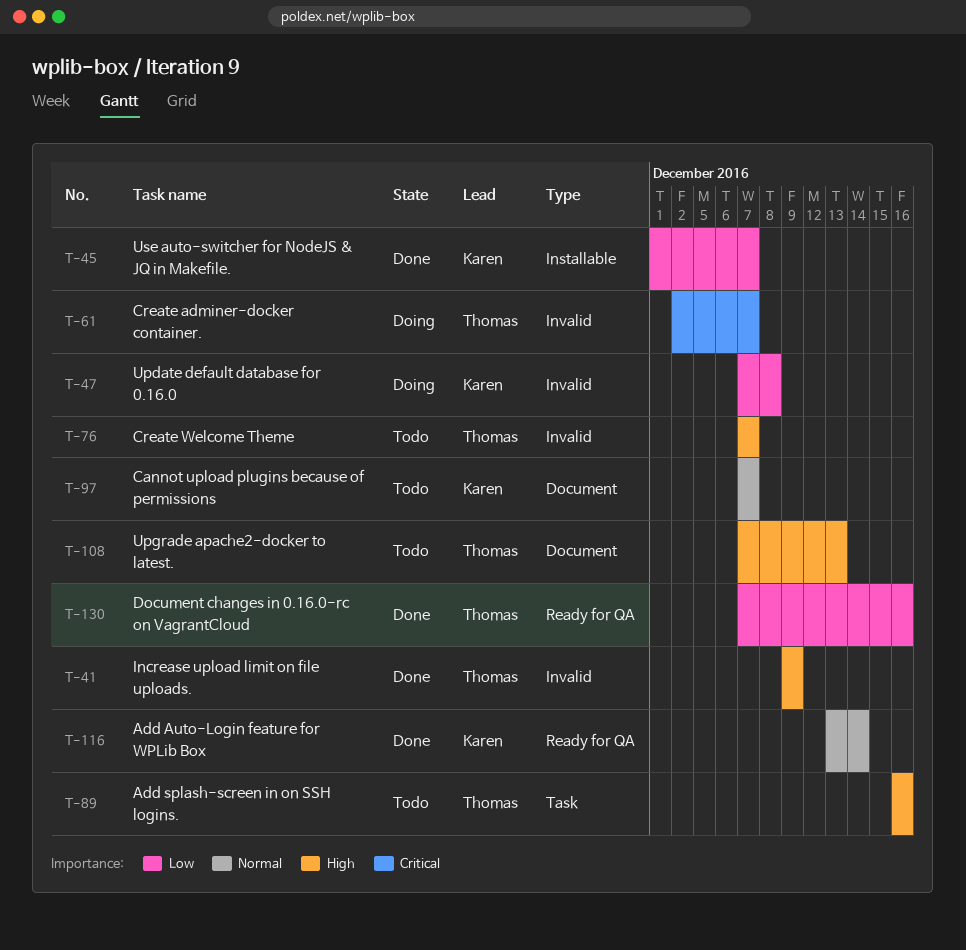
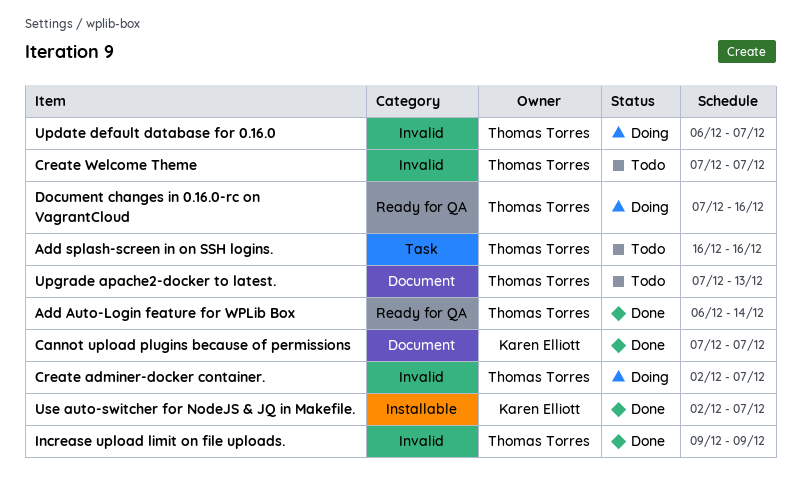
Add Auto-Login feature for WPLib Box, owner: Karen Elliott -> Thomas Torres
Add Auto-Login feature for WPLib Box, start: Dec 13 -> Dec 6
Cannot upload plugins because of permissions, status: Todo -> Done
Document changes in 0.16.0-rc on VagrantCloud, status: Done -> Doing
Update default database for 0.16.0, owner: Karen Elliott -> Thomas Torres
Update default database for 0.16.0, start: Dec 7 -> Dec 6
Update default database for 0.16.0, due: Dec 8 -> Dec 7
Use auto-switcher for NodeJS & JQ in Makefile., start: Dec 1 -> Dec 2

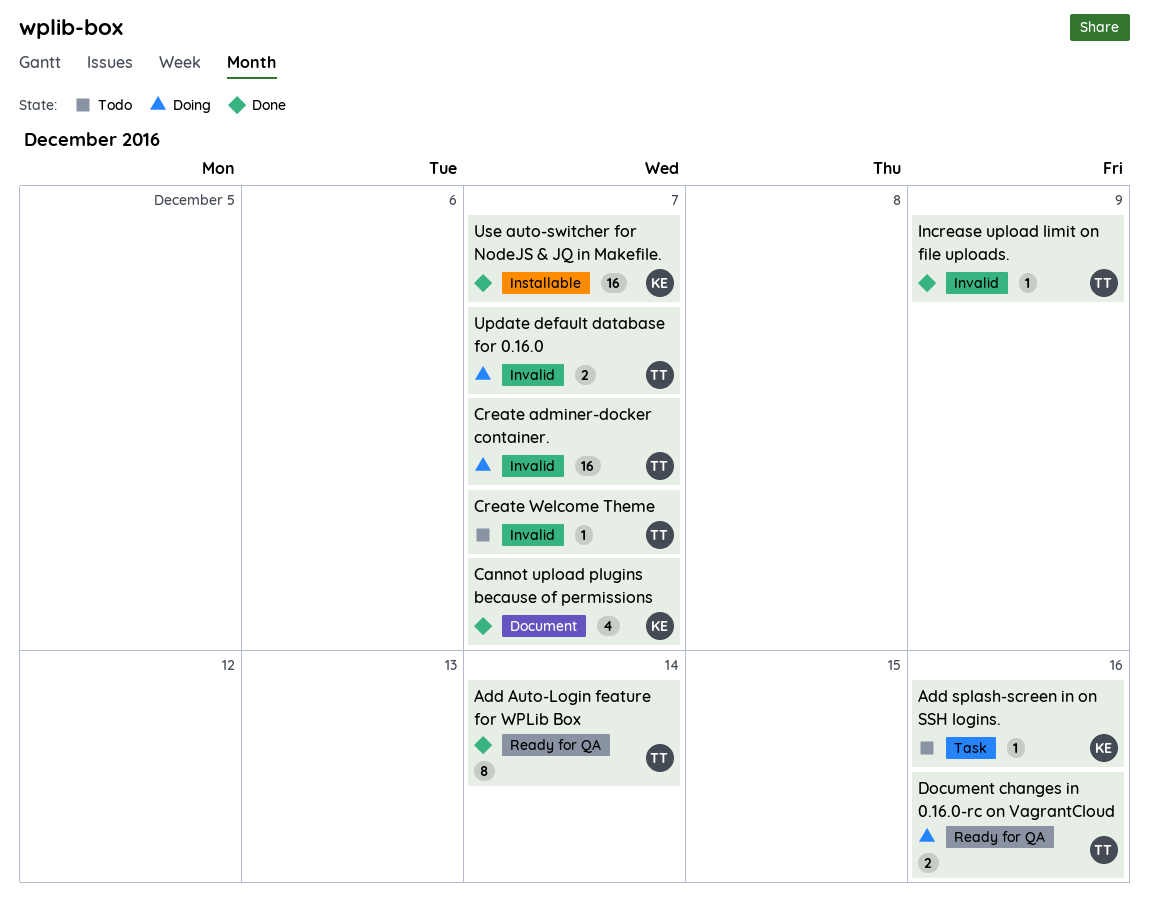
Add splash-screen in on SSH logins., owner: Thomas Torres -> Karen Elliott
Upgrade apache2-docker to latest.: present -> none

